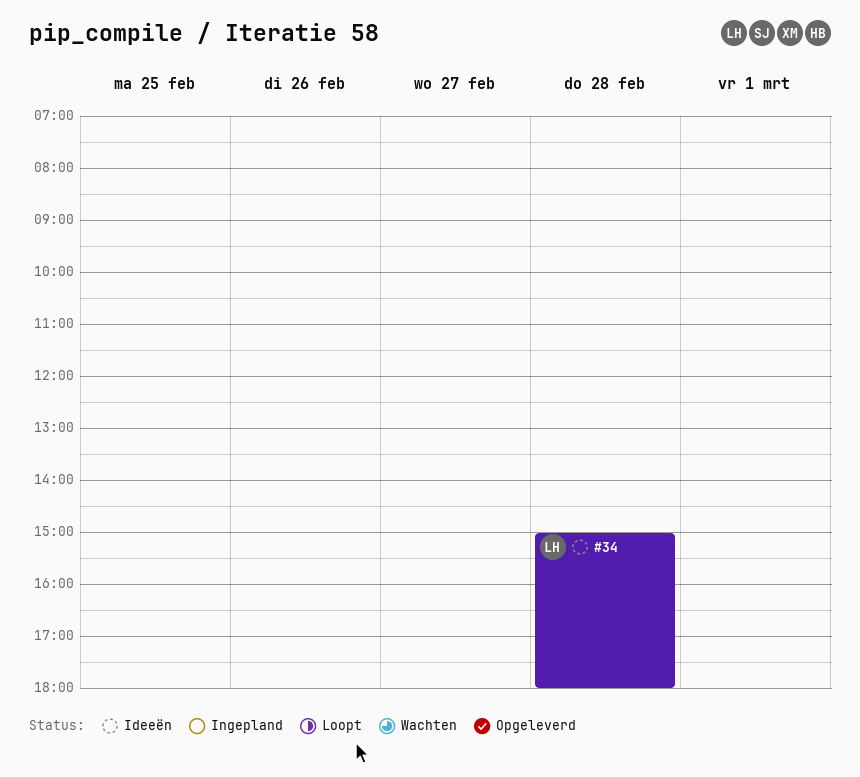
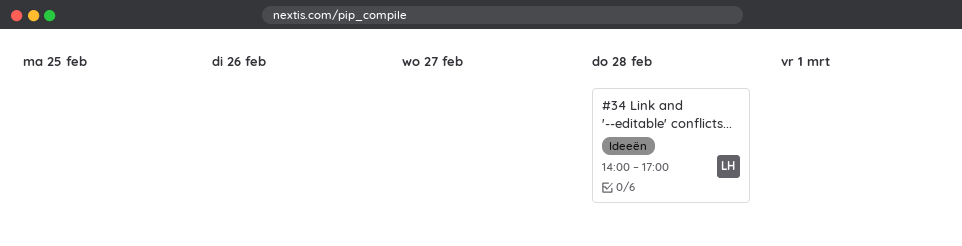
#34, begins: 15:00 -> 14:00
#34, ends: 18:00 -> 17:00

